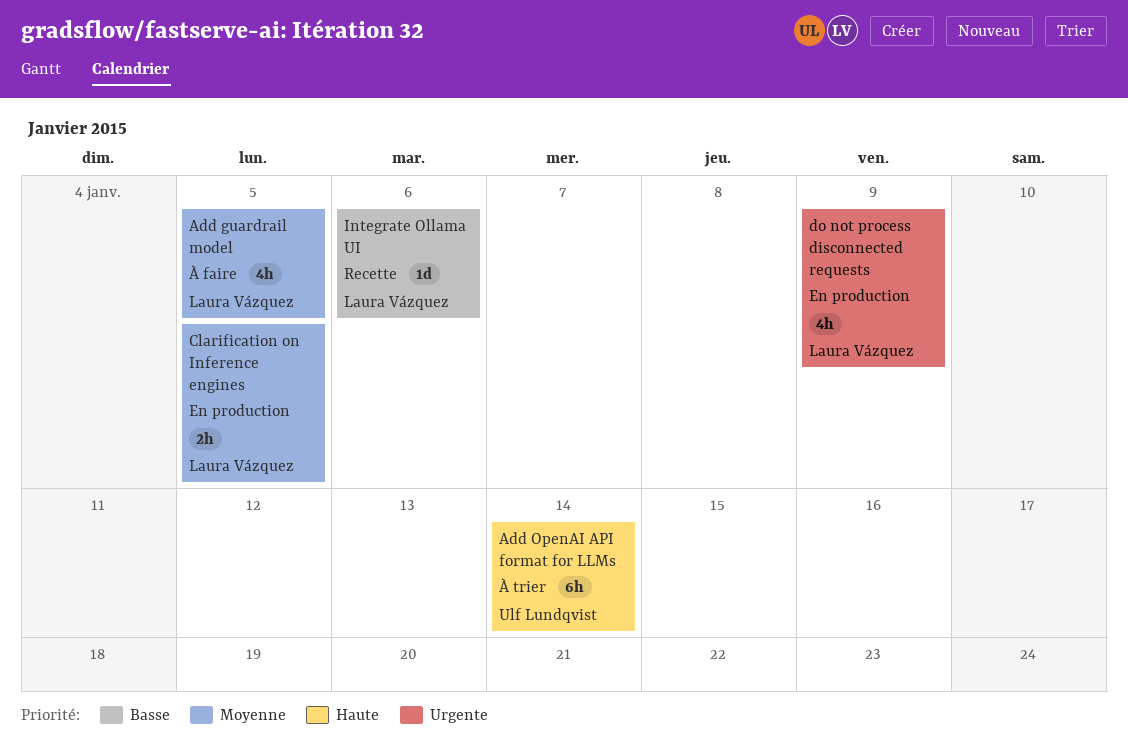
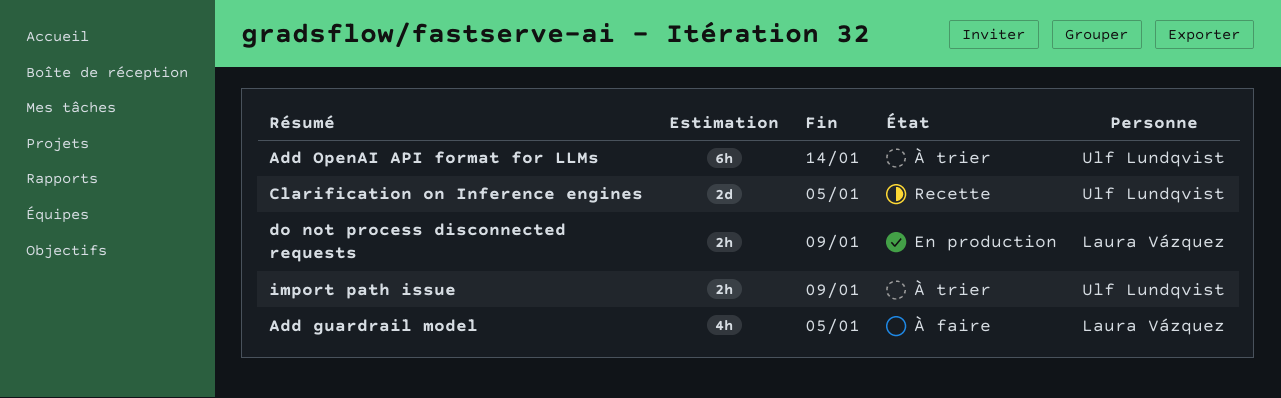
Clarification on Inference engines, status: En production -> Recette
Clarification on Inference engines, owner: Laura Vázquez -> Ulf Lundqvist
Clarification on Inference engines, estimate: 2h -> 2d
do not process disconnected requests, estimate: 4h -> 2h
import path issue: none -> present
Integrate Ollama UI: present -> none

